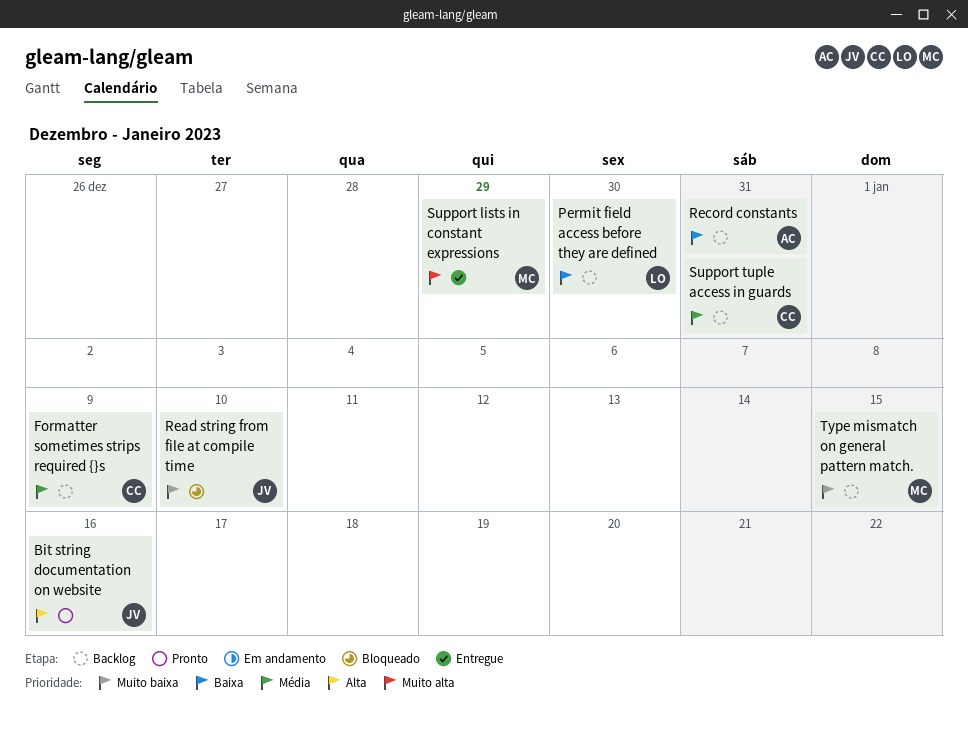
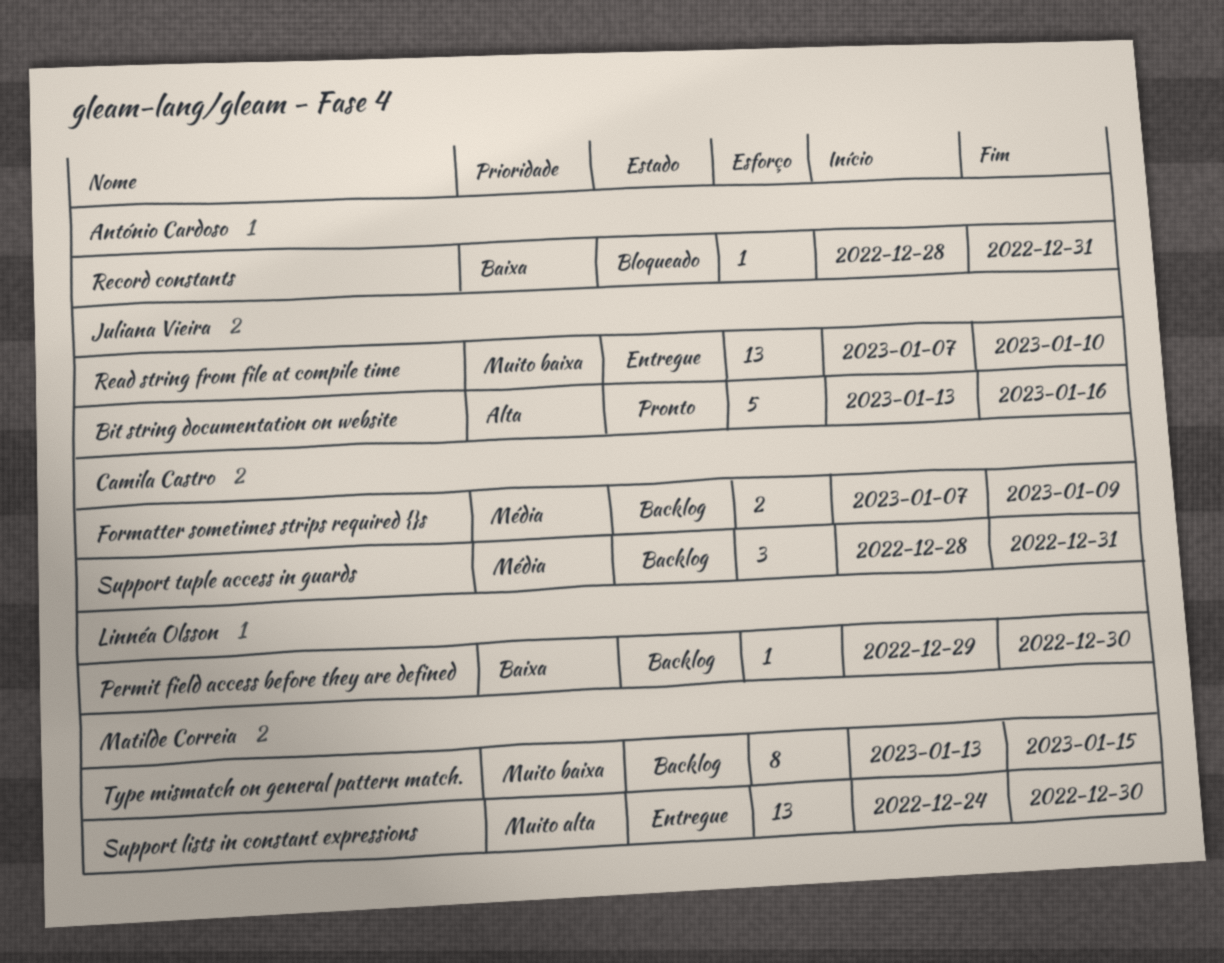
Read string from file at compile time, status: Bloqueado -> Entregue
Record constants, status: Backlog -> Bloqueado
Support lists in constant expressions, due: Dec 29 -> Dec 30

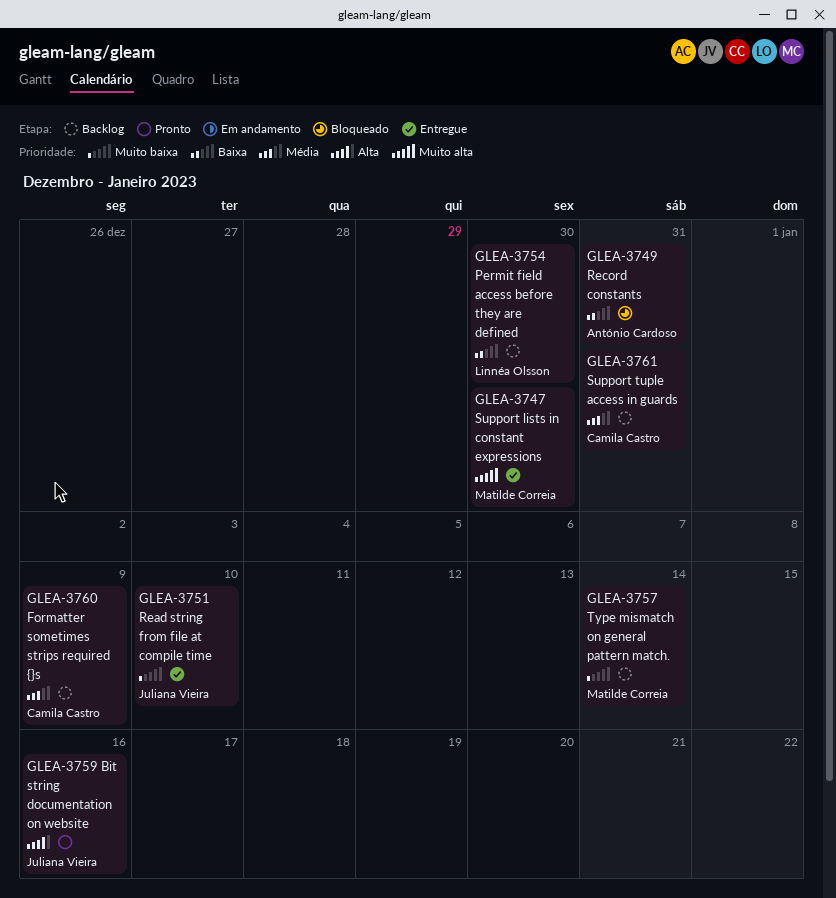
Type mismatch on general pattern match., due: Jan 15 -> Jan 14

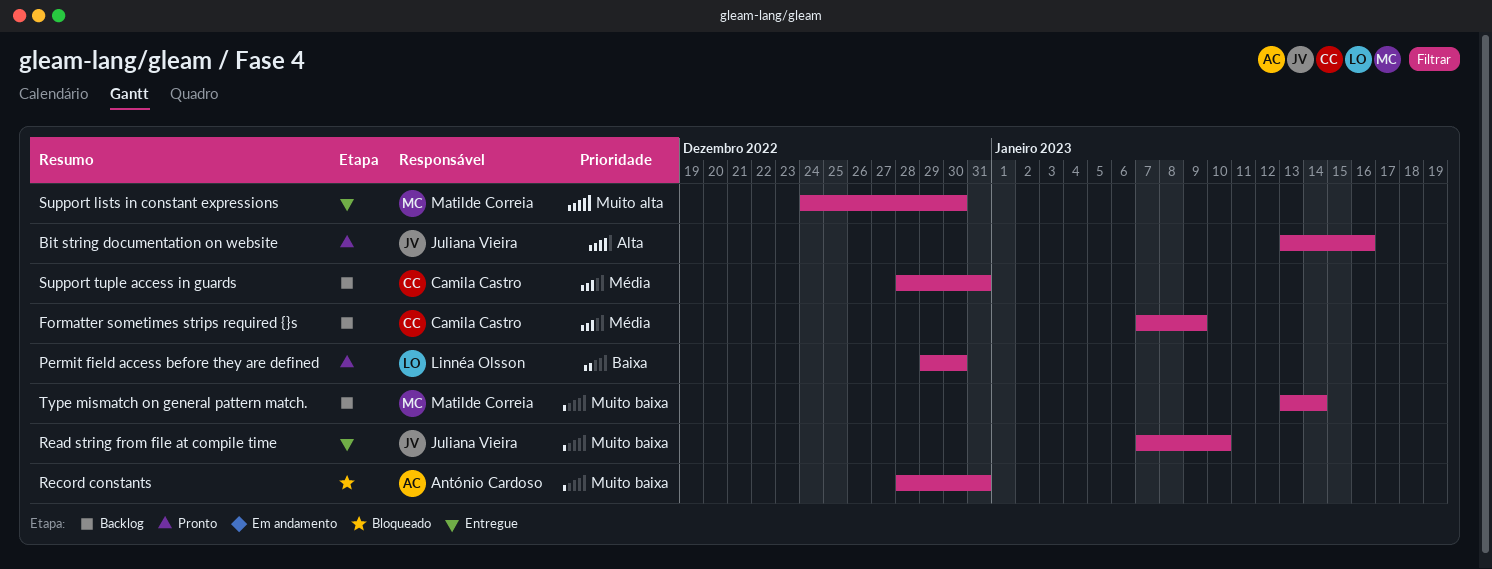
Permit field access before they are defined, status: Backlog -> Pronto
Record constants, priority: Baixa -> Muito baixa

